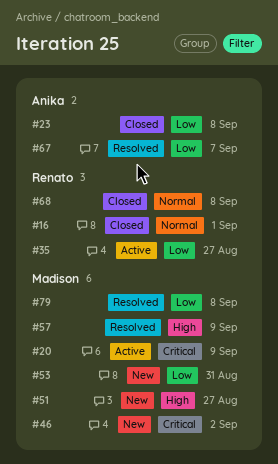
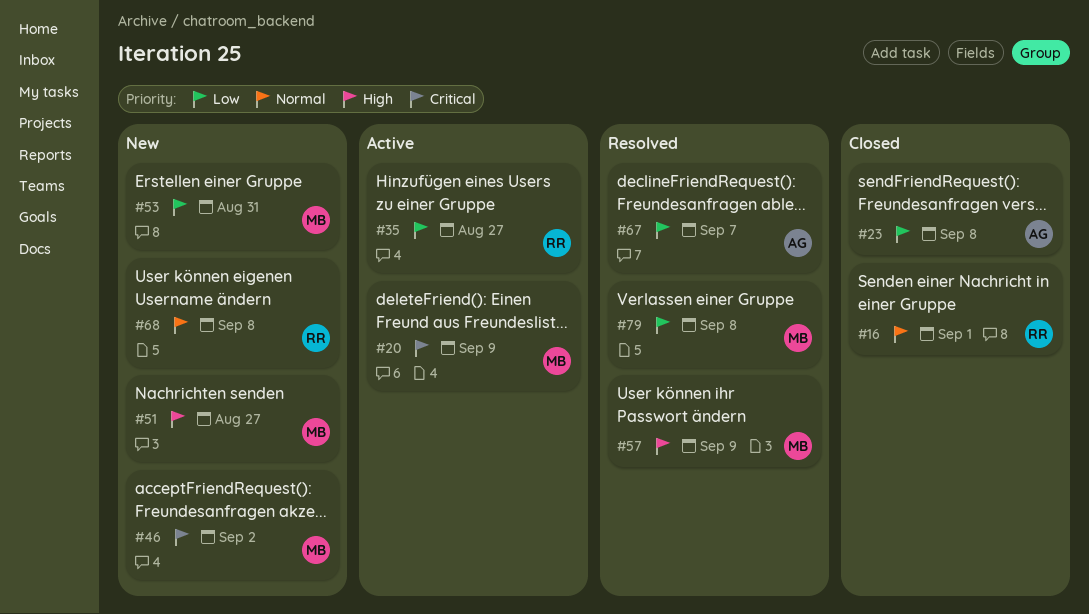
#68, status: Closed -> New

